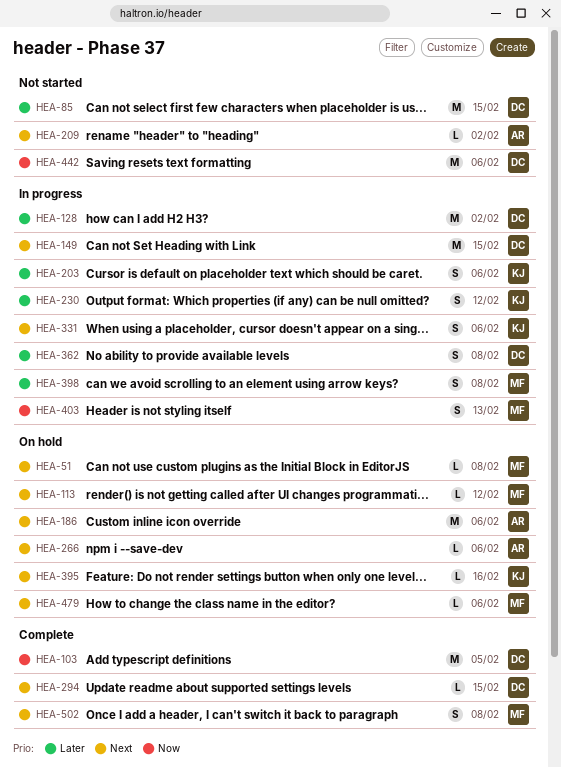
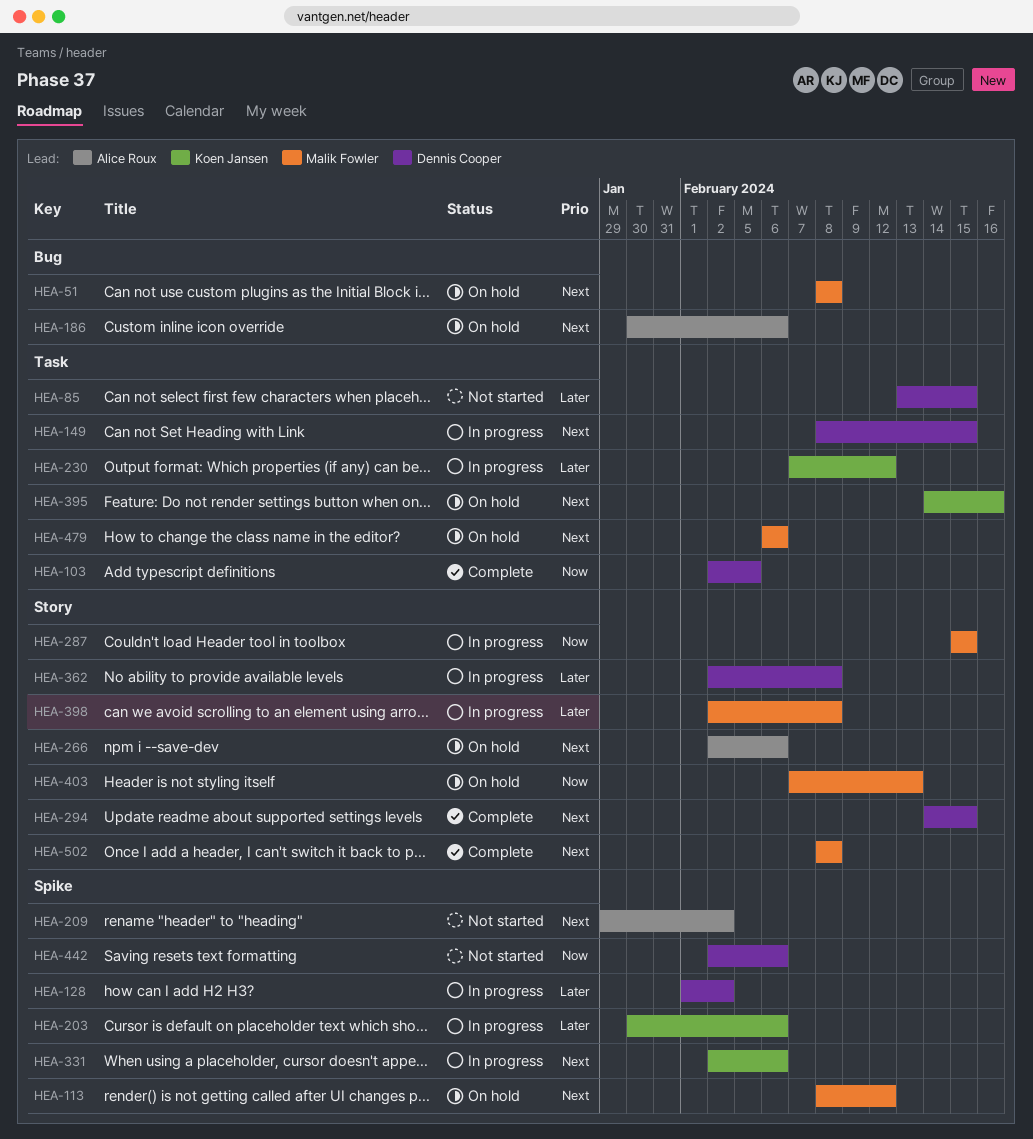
HEA-287: none -> present
HEA-403, status: In progress -> On hold

